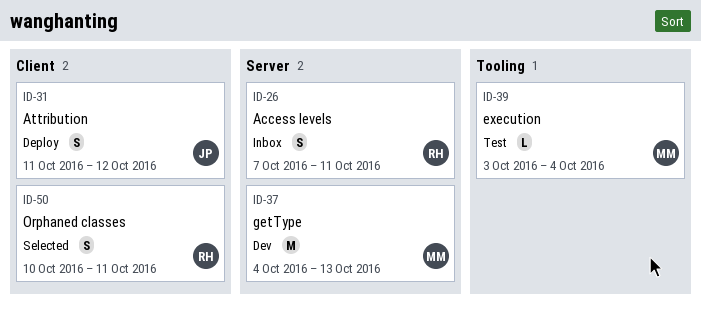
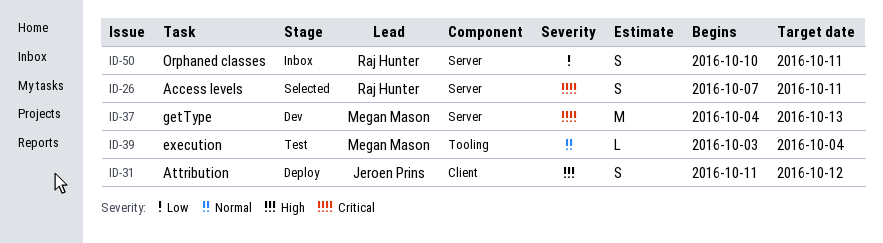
ID-26, status: Inbox -> Selected
ID-50, status: Selected -> Inbox
ID-50, label: Client -> Server

